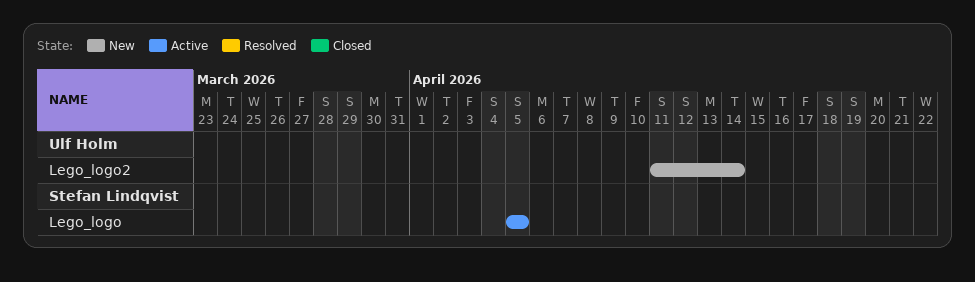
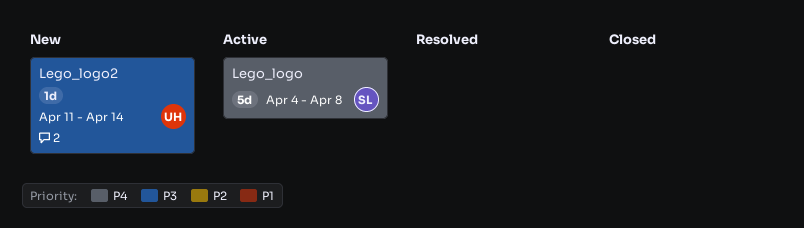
Lego_logo, start: Apr 5 -> Apr 4
Lego_logo, due: Apr 5 -> Apr 8

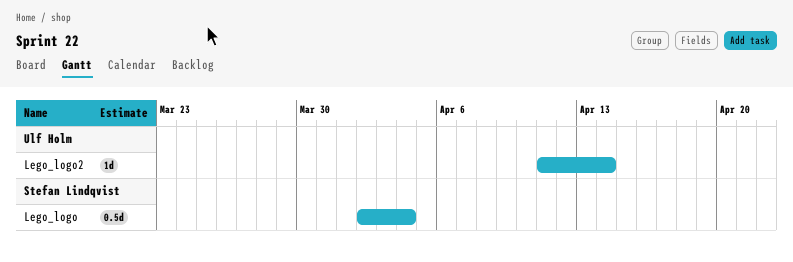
Lego_logo, estimate: 5d -> 0.5d
Lego_logo, start: Apr 4 -> Apr 2
Lego_logo, due: Apr 8 -> Apr 4

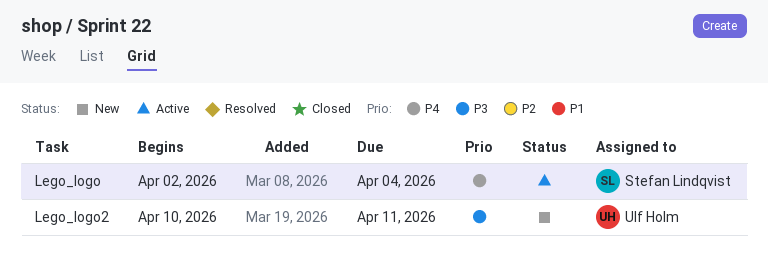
Lego_logo2, start: Apr 11 -> Apr 10
Lego_logo2, due: Apr 14 -> Apr 11

